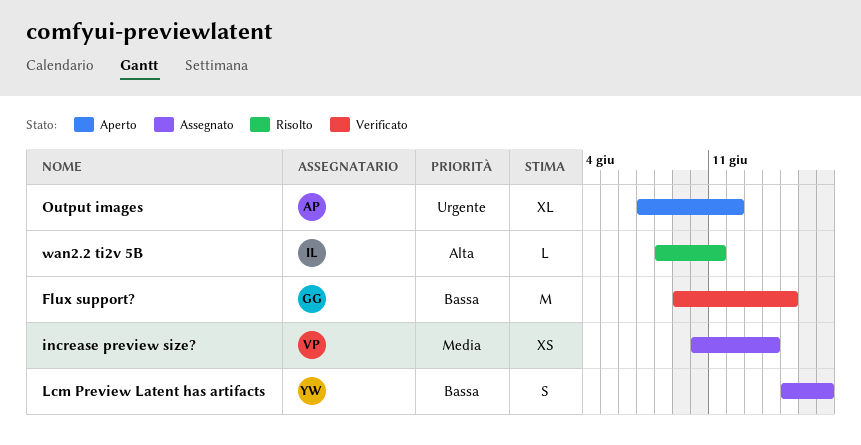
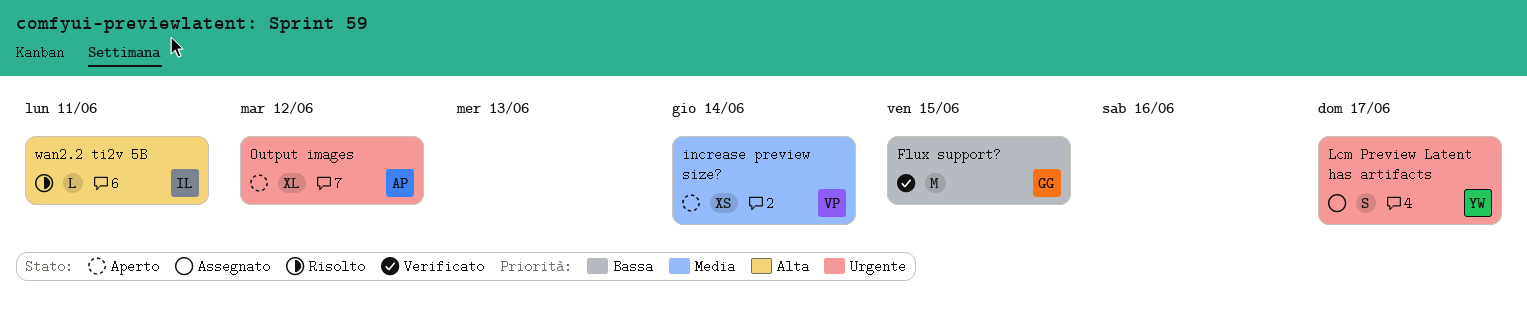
increase preview size?, status: Assegnato -> Aperto
Lcm Preview Latent has artifacts, priority: Bassa -> Urgente

